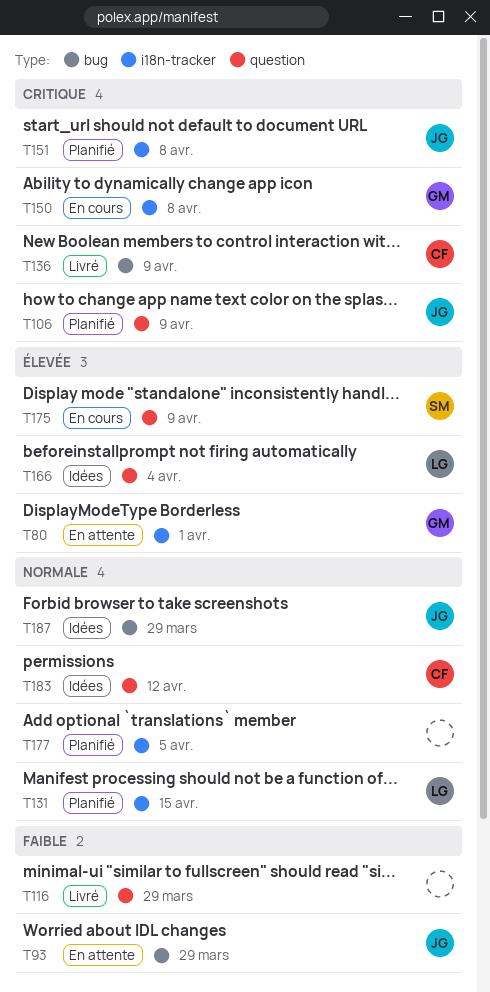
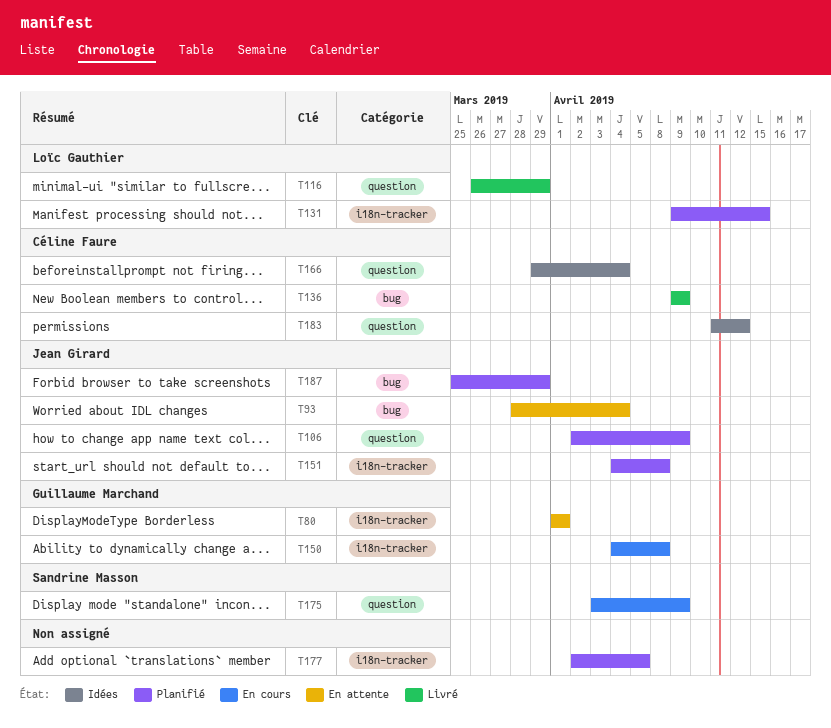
T93, due: Mar 29 -> Apr 4
T116, owner: none -> Loïc Gauthier
T166, owner: Loïc Gauthier -> Céline Faure
T187, status: Idées -> Planifié

